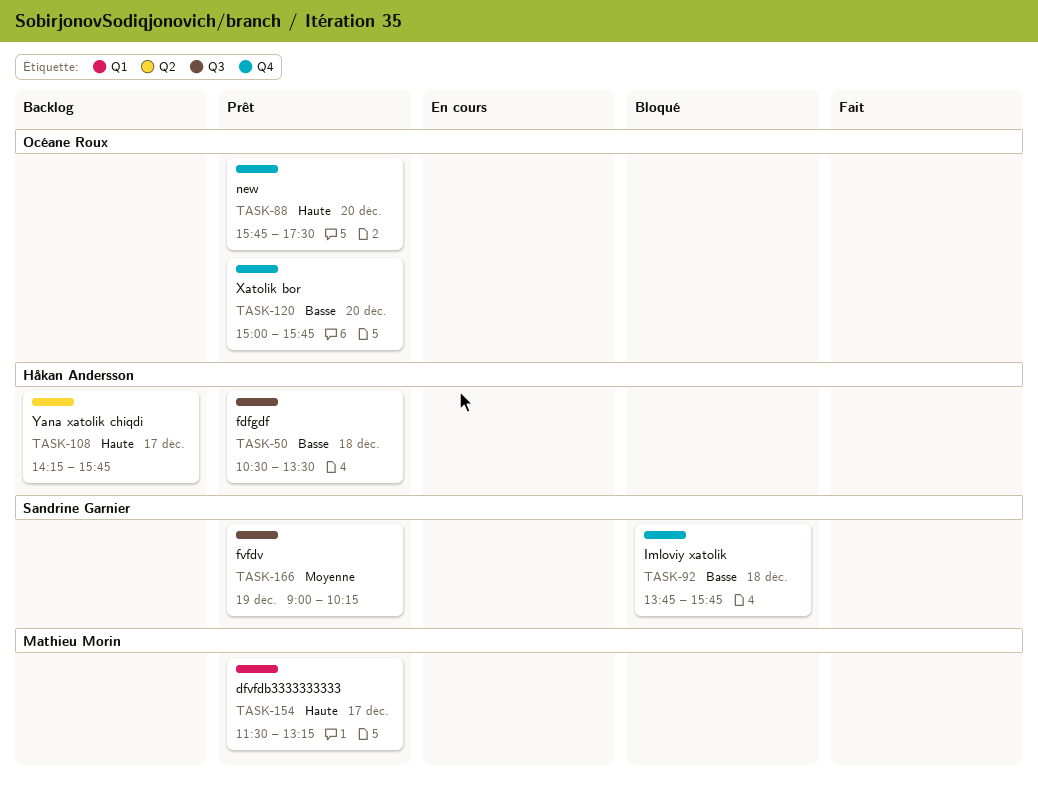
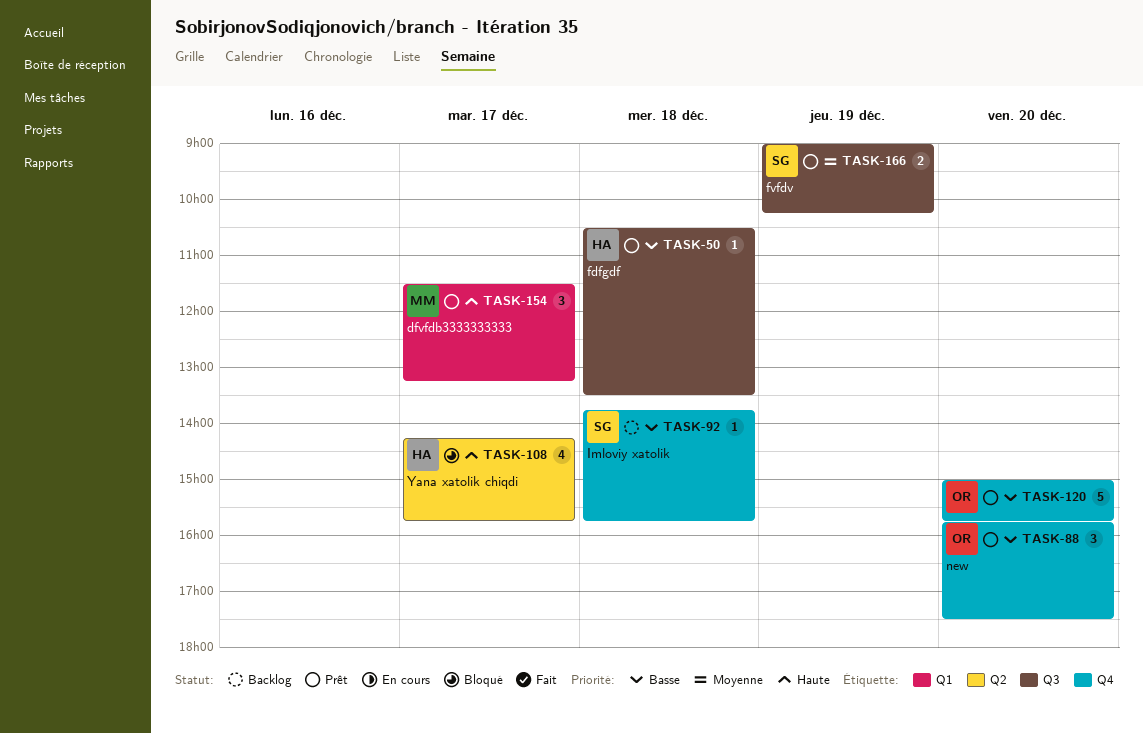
TASK-88, priority: Haute -> Basse
TASK-92, status: Bloqué -> Backlog
TASK-108, status: Backlog -> Bloqué

